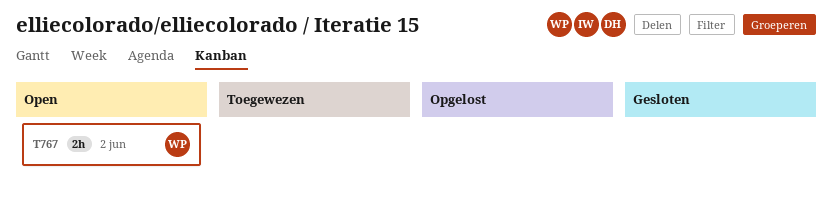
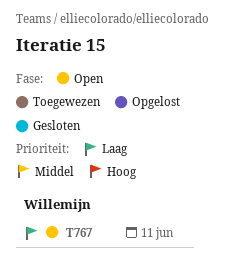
T767, due: Jun 2 -> Jun 11

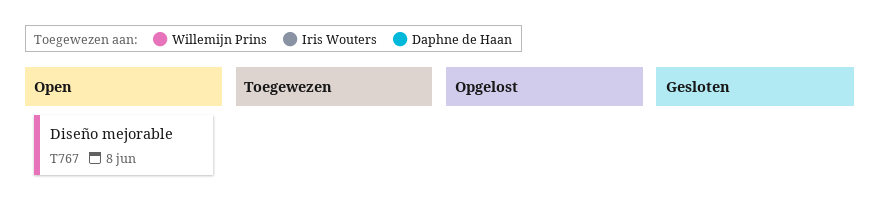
T767, due: Jun 11 -> Jun 8

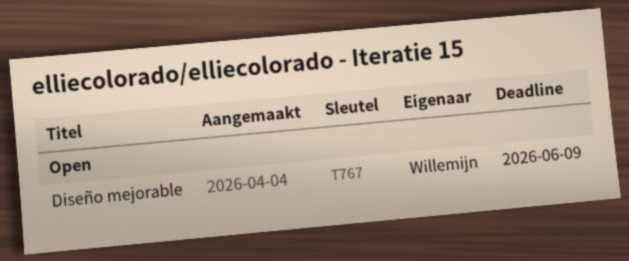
T767, due: Jun 8 -> Jun 9

